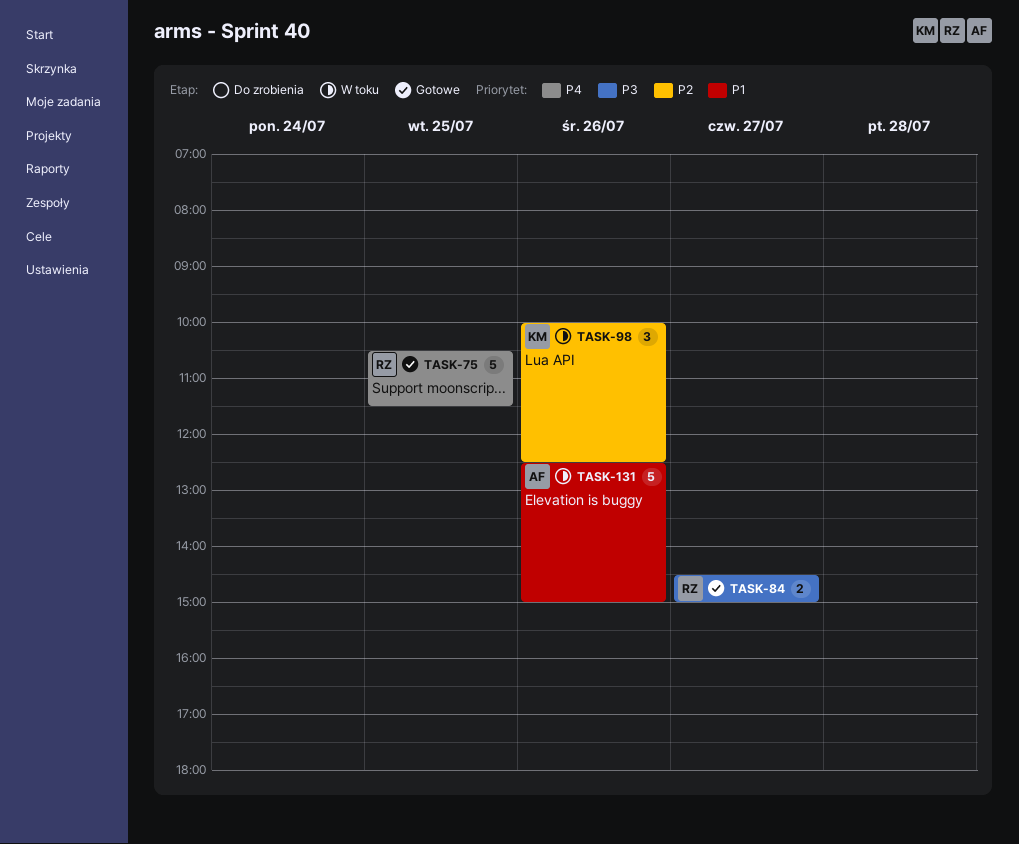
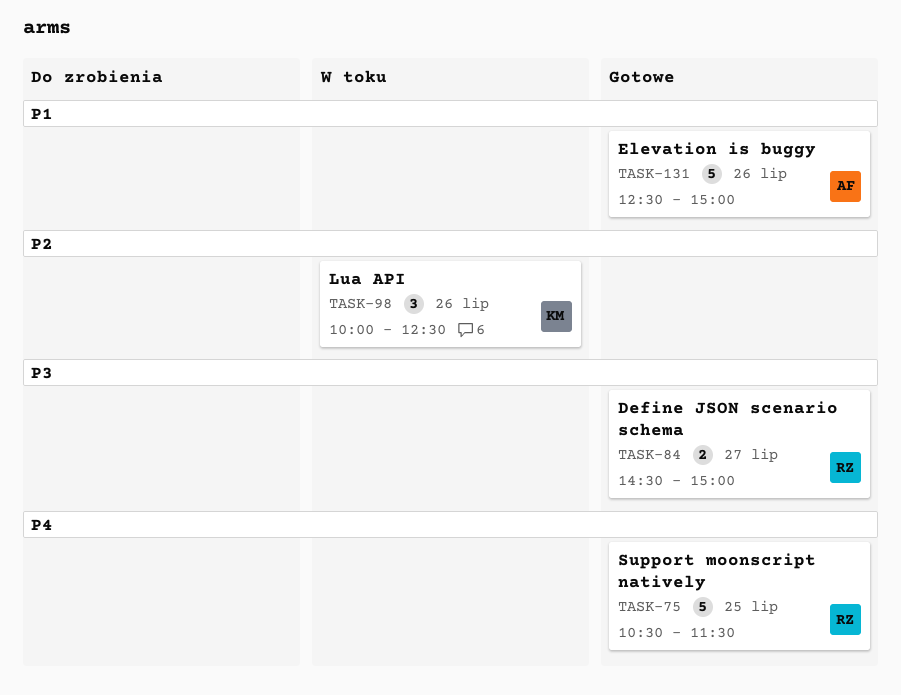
TASK-131, status: W toku -> Gotowe

